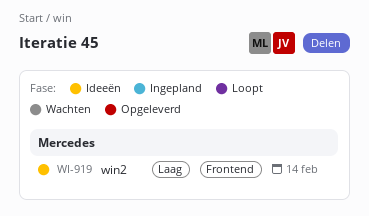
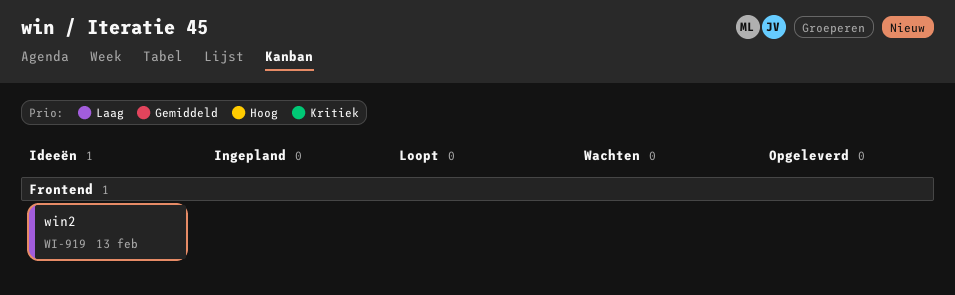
WI-919, due: Feb 14 -> Feb 13

